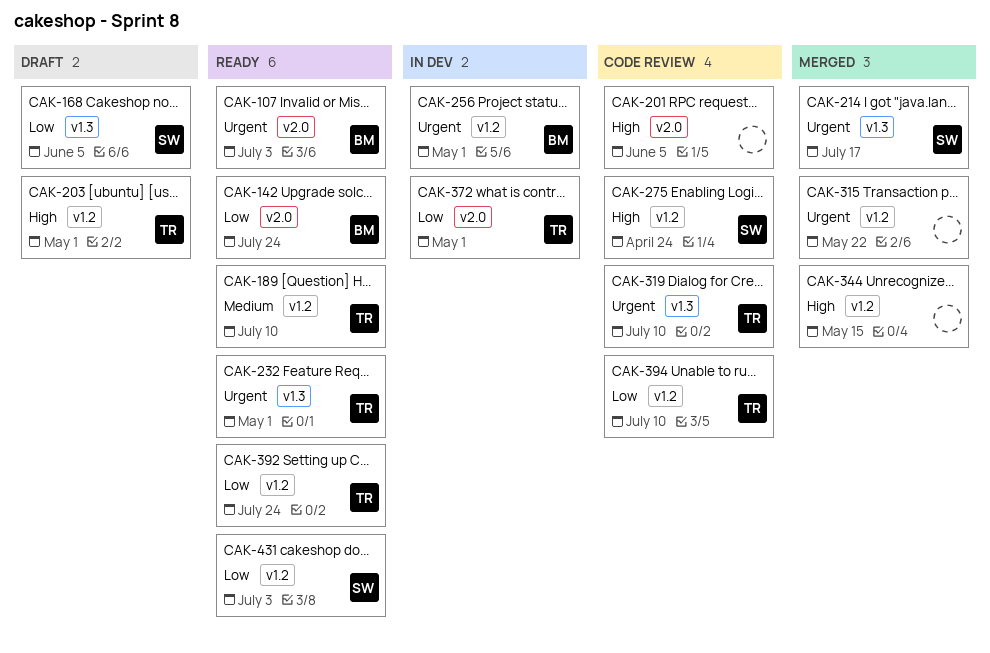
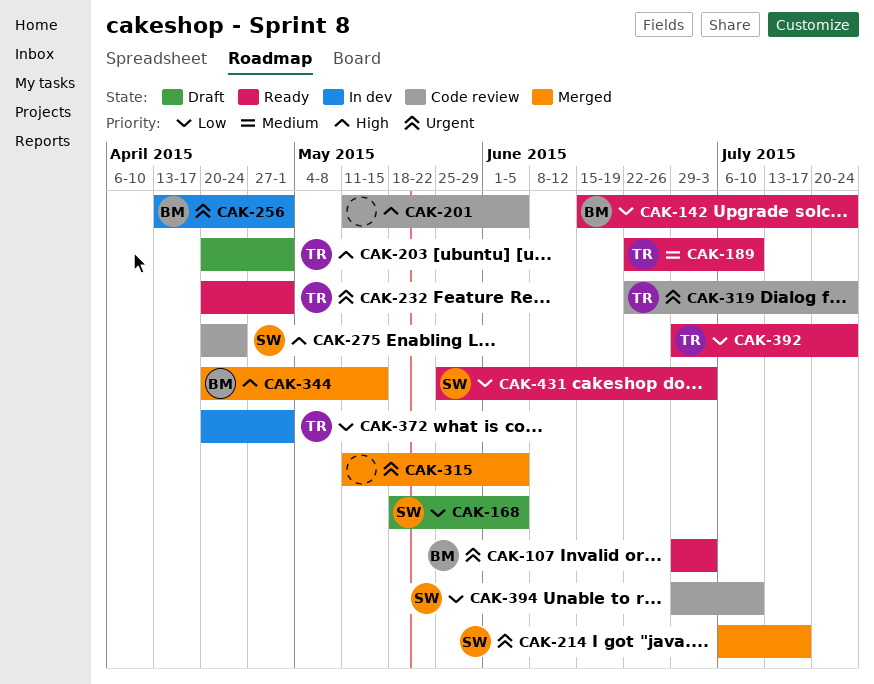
CAK-315, due: May 22 -> Jun 5
CAK-319, due: Jul 10 -> Jul 24
CAK-344, owner: none -> BM
CAK-394, owner: TR -> SW

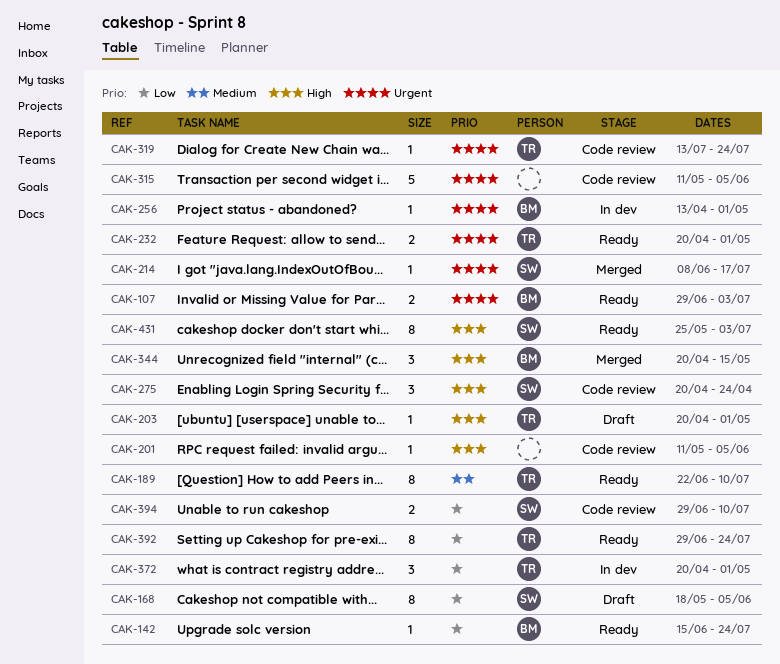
CAK-214, start: Jul 6 -> Jun 8
CAK-315, status: Merged -> Code review
CAK-319, start: Jun 22 -> Jul 13
CAK-431, priority: Low -> High

